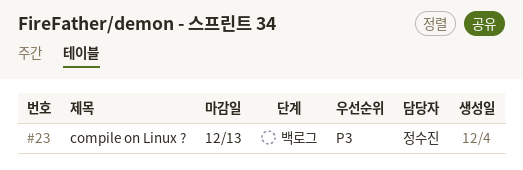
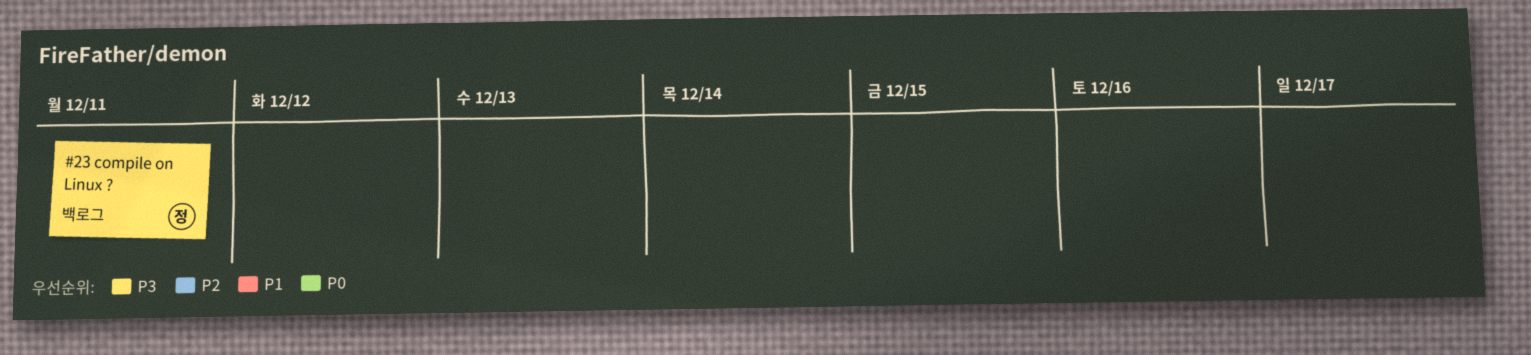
#23, due: Dec 13 -> Dec 11

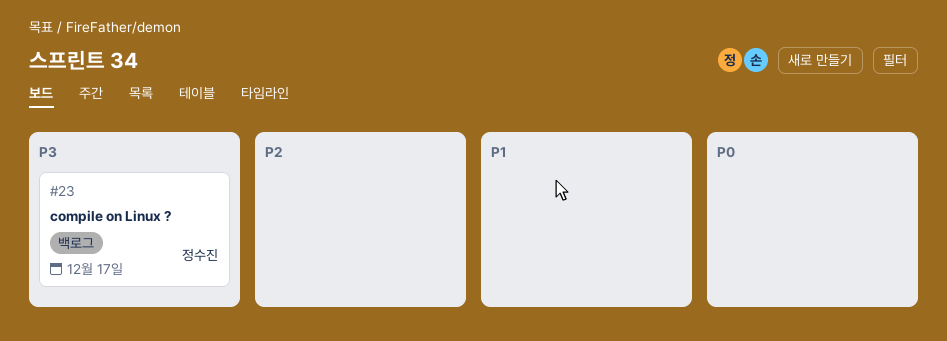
#23, due: Dec 11 -> Dec 17

